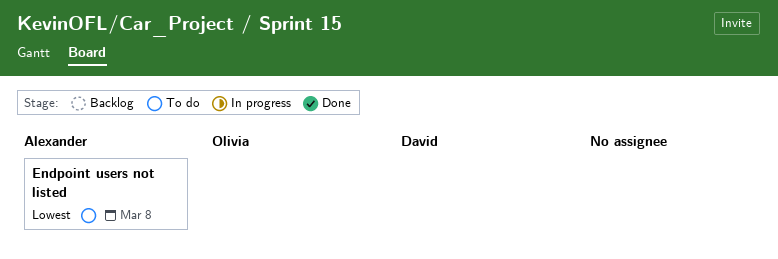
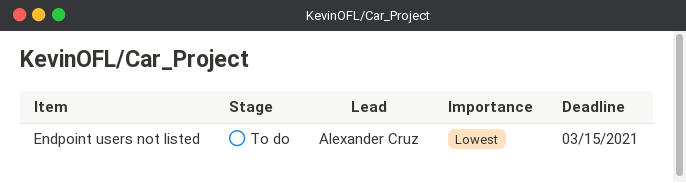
Endpoint users not listed, due: Mar 8 -> Mar 15

